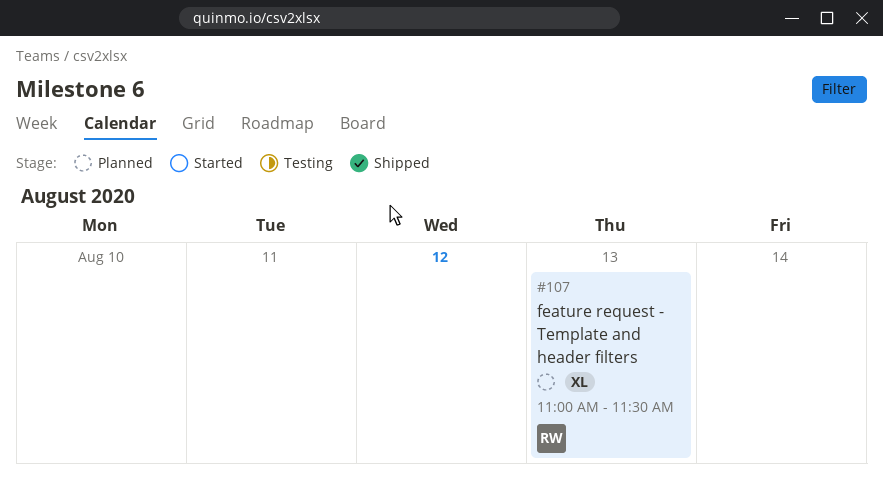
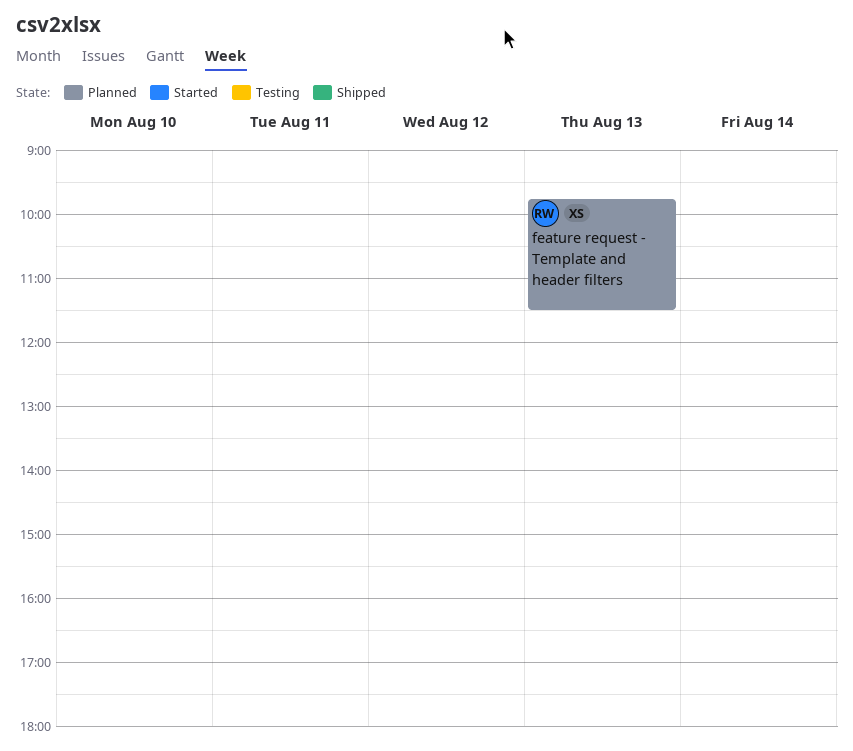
feature request - Template and header filters, estimate: XL -> XS
feature request - Template and header filters, begins: 11:00 -> 09:45

